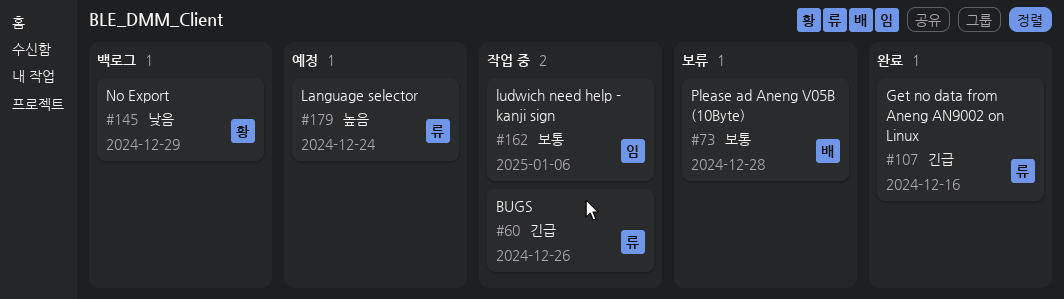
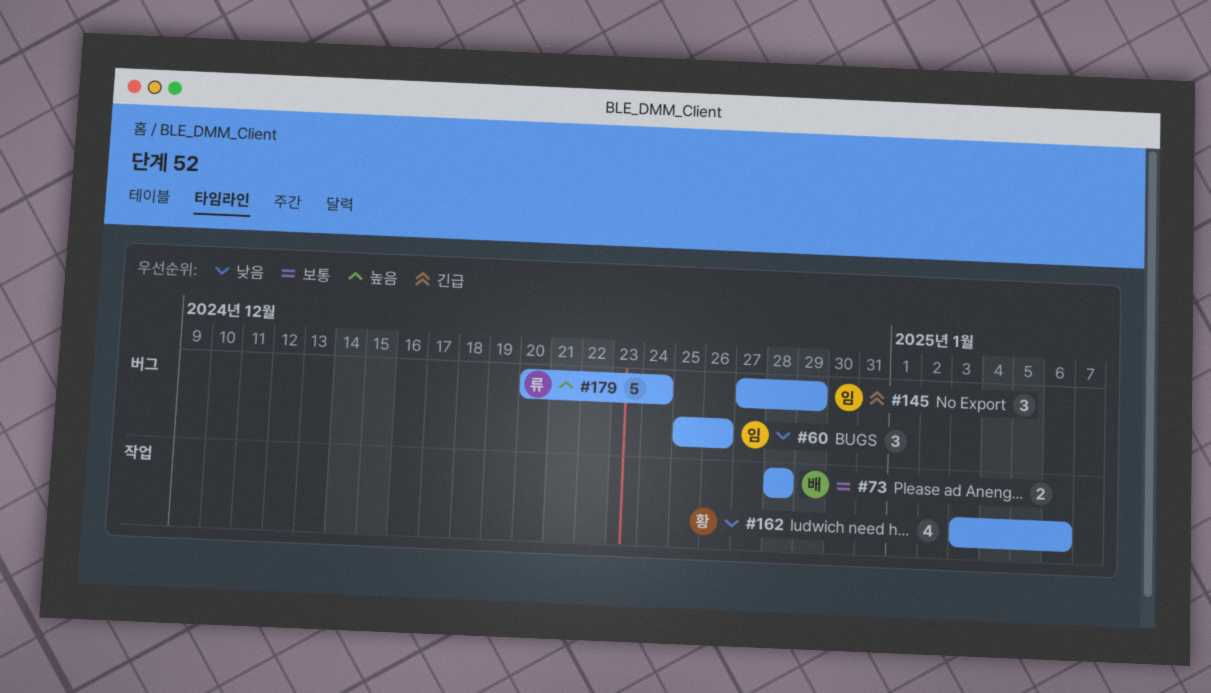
#60, owner: 류 -> 임
#60, priority: 긴급 -> 낮음
#107: present -> none
#145, owner: 황 -> 임
#145, priority: 낮음 -> 긴급
#162, owner: 임 -> 황
#162, priority: 보통 -> 낮음

